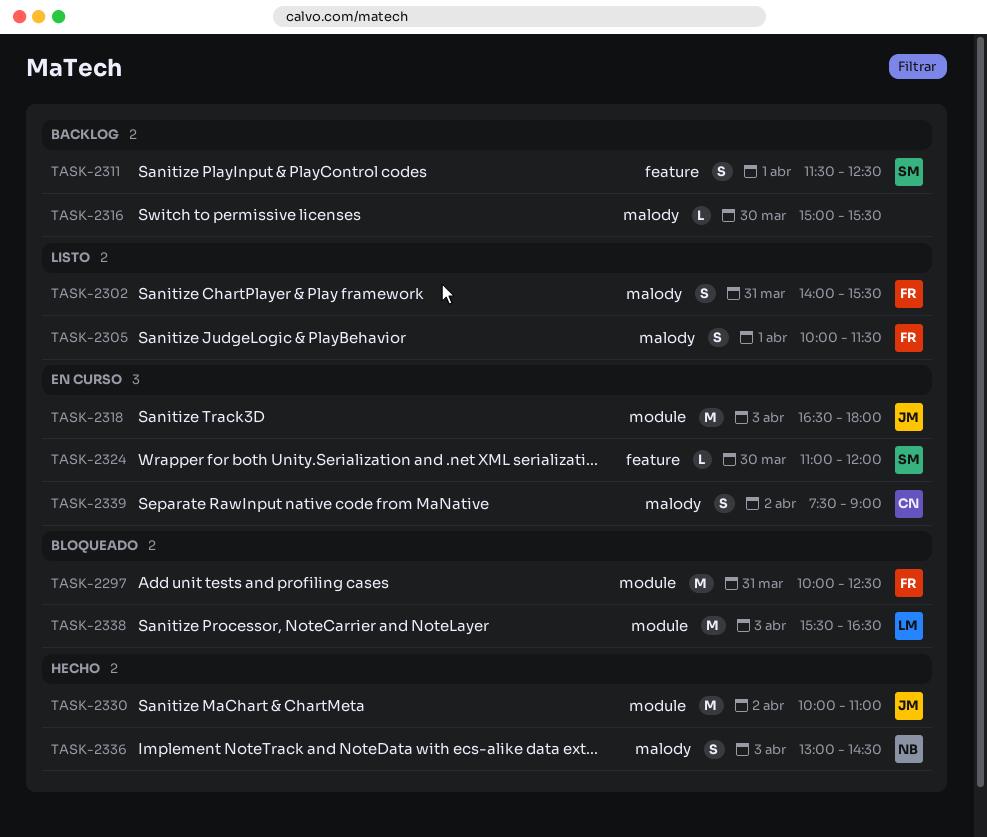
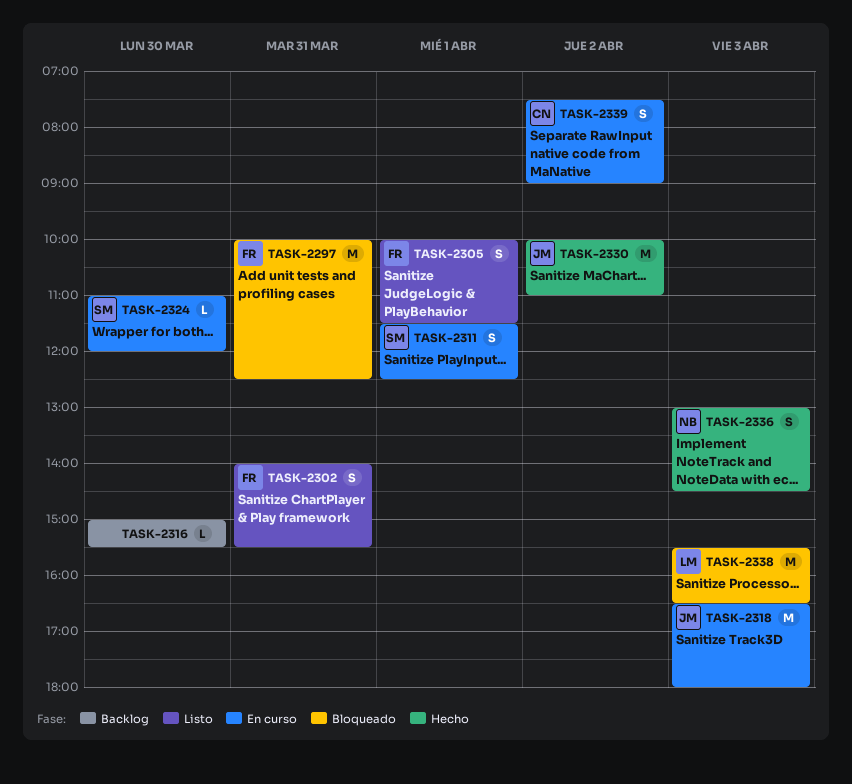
TASK-2311, status: Backlog -> En curso

